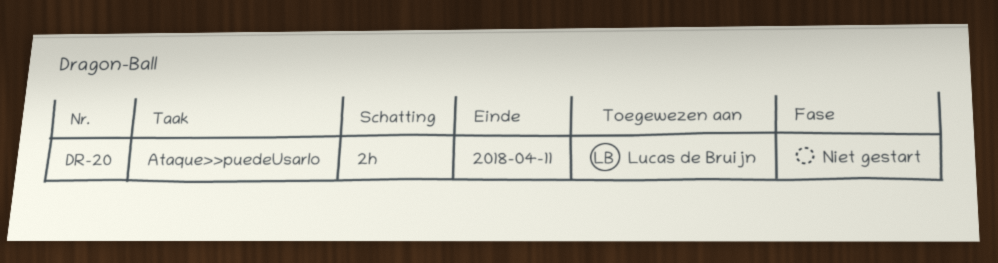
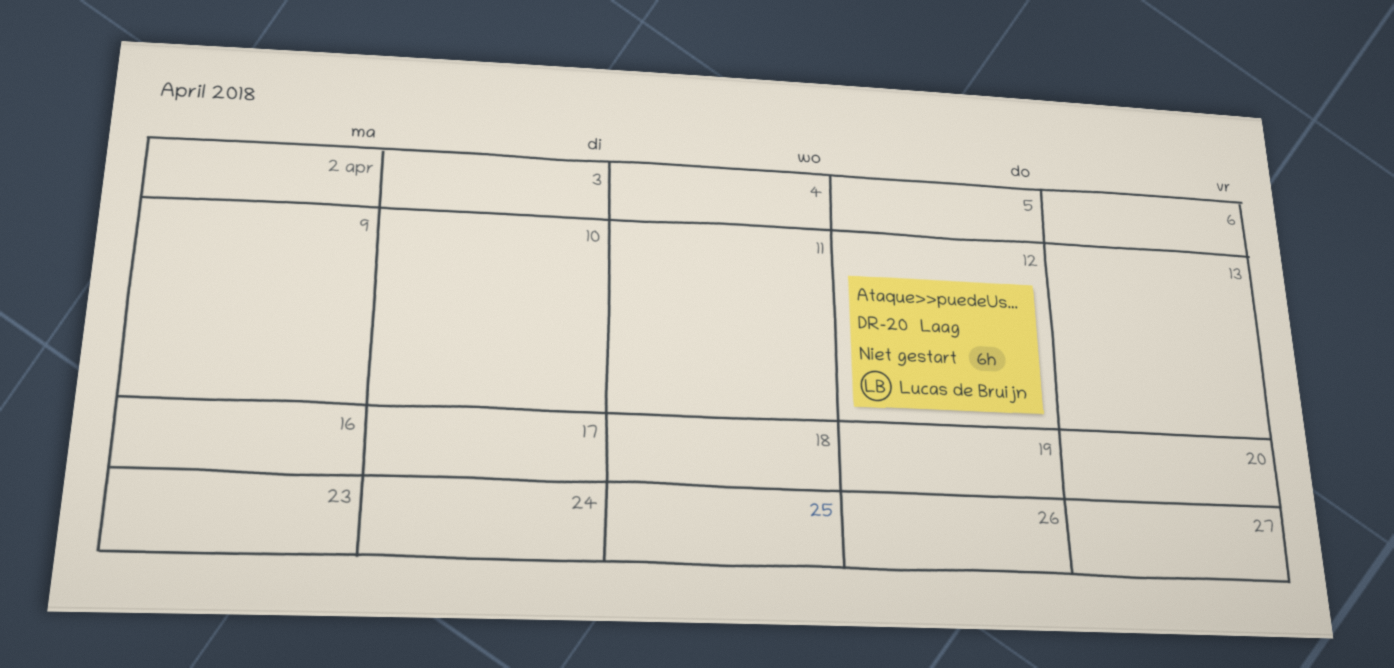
DR-20, estimate: 2h -> 6h
DR-20, due: Apr 11 -> Apr 12

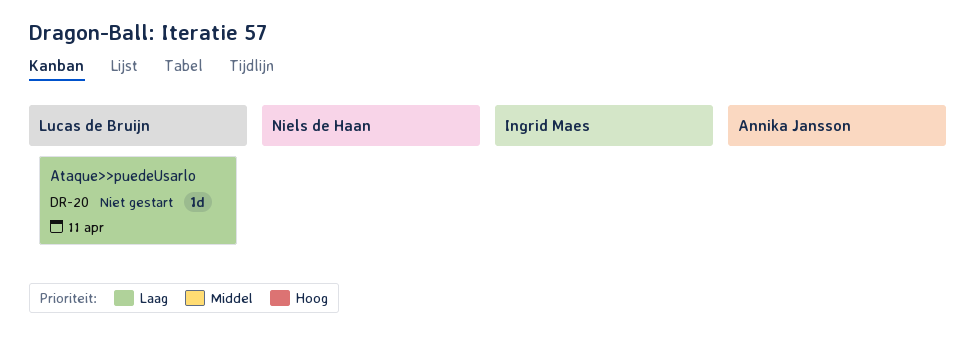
DR-20, estimate: 6h -> 1d
DR-20, due: Apr 12 -> Apr 11

